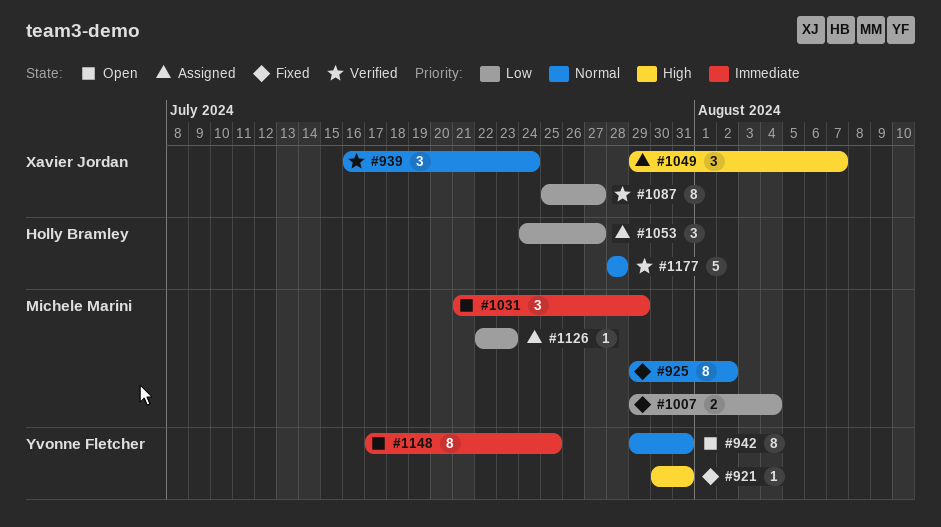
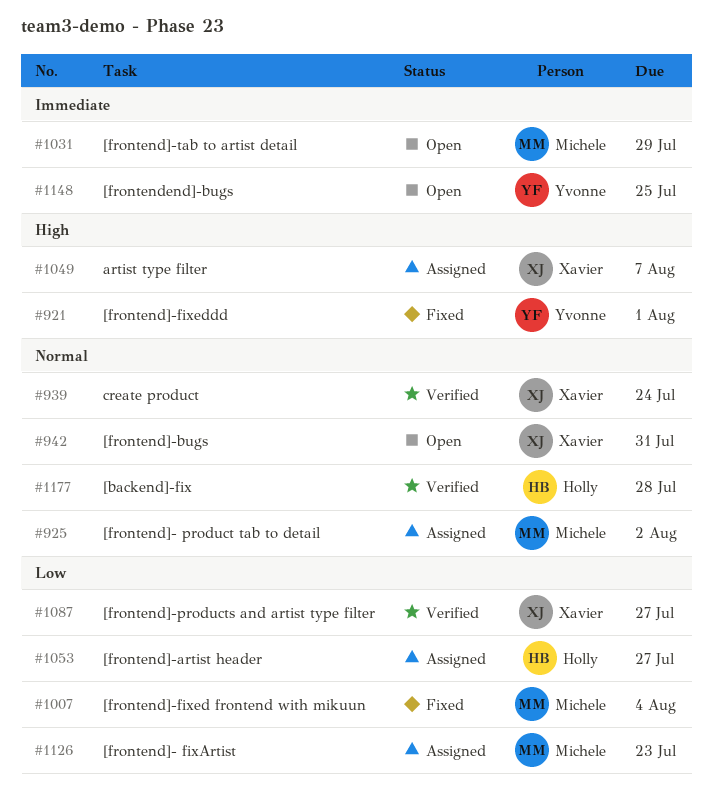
#921, due: Jul 31 -> Aug 1
#925, status: Fixed -> Assigned
#942, owner: Yvonne Fletcher -> Xavier Jordan

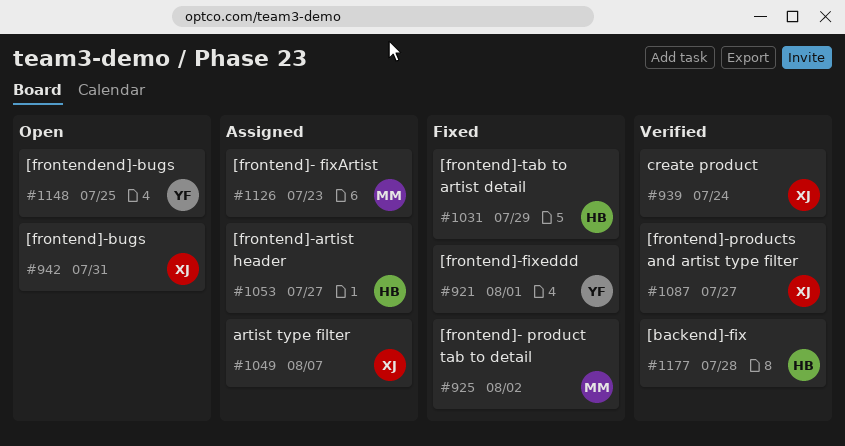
#925, status: Assigned -> Fixed
#1007: present -> none
#1031, status: Open -> Fixed
#1031, owner: Michele -> Holly

